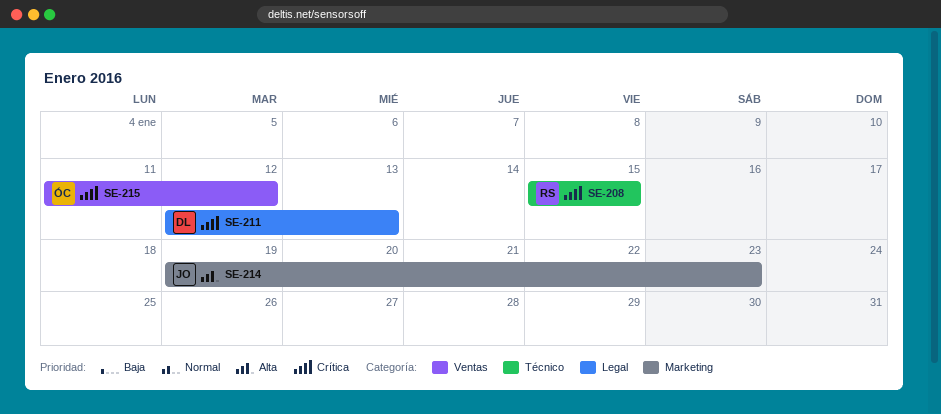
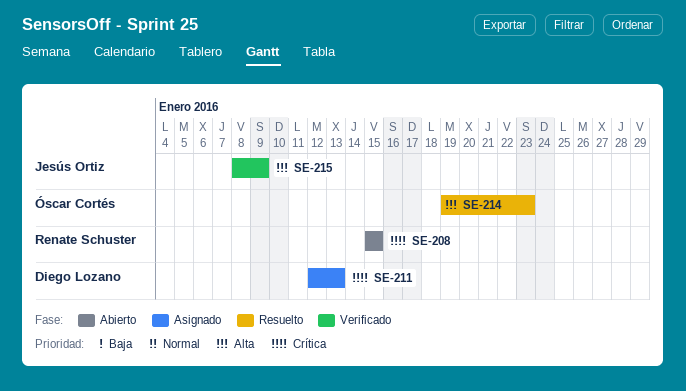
SE-214, owner: Jesús Ortiz -> Óscar Cortés
SE-215, owner: Óscar Cortés -> Jesús Ortiz
SE-215, priority: Crítica -> Alta
SE-215, start: Jan 11 -> Jan 8
SE-215, due: Jan 12 -> Jan 9

